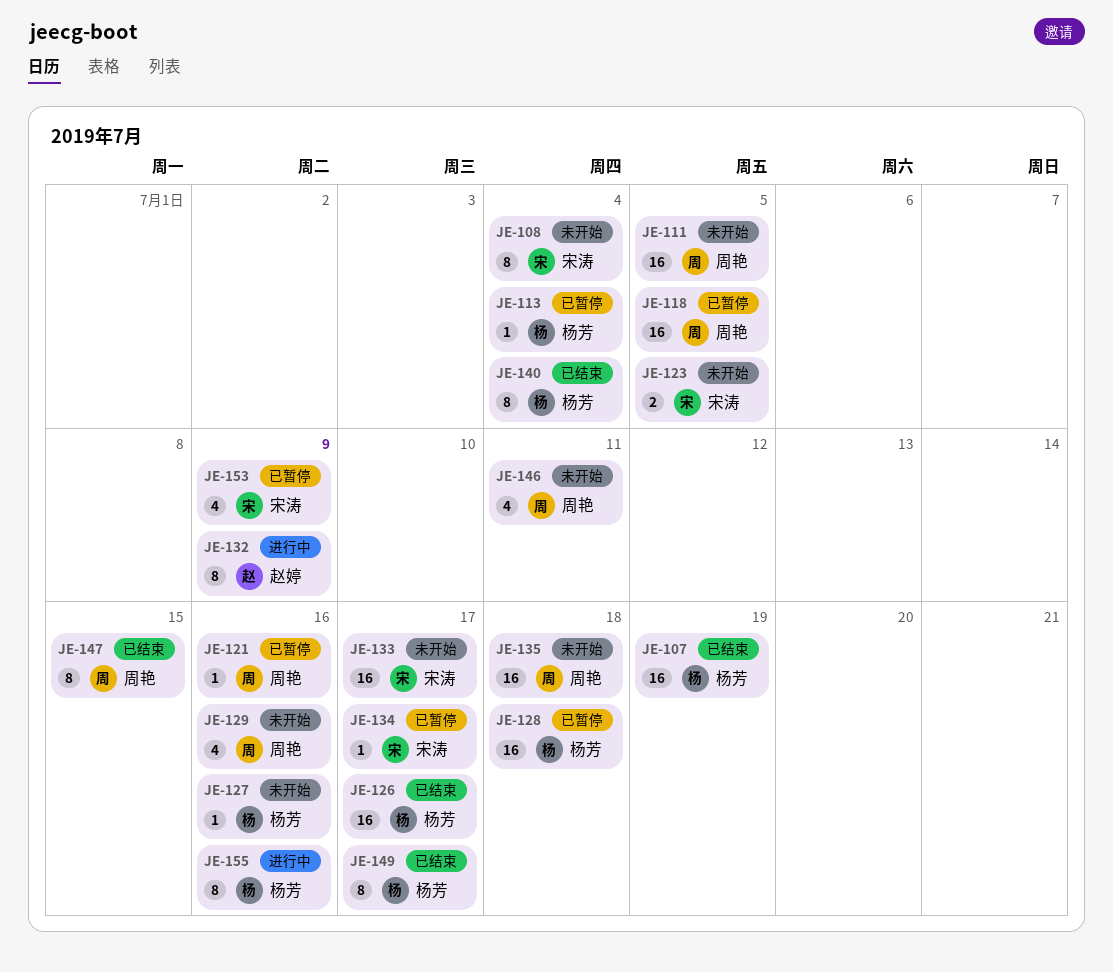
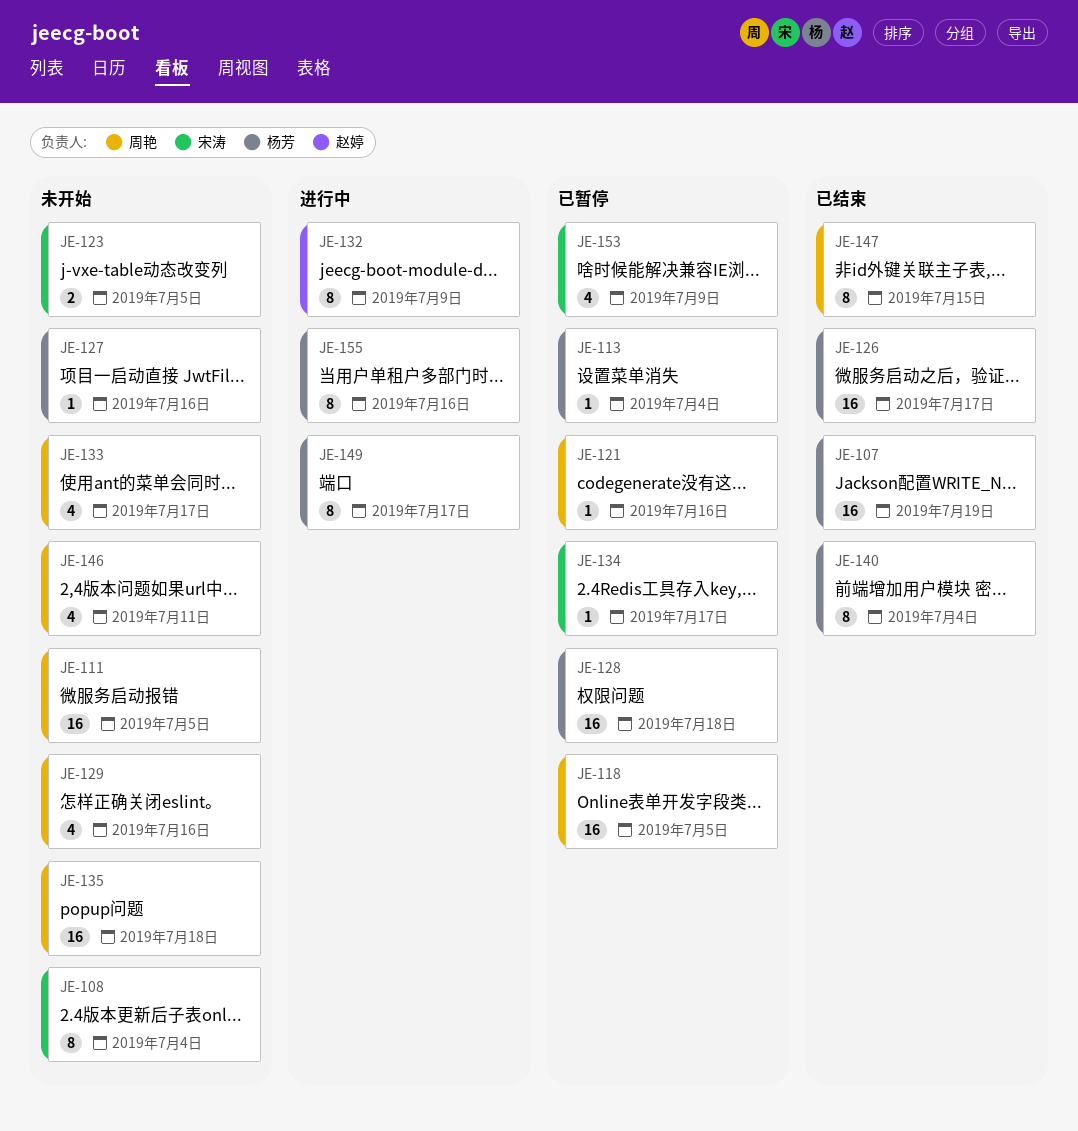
JE-133, owner: 宋涛 -> 周艳
JE-133, estimate: 16 -> 4
JE-149, status: 已结束 -> 进行中

